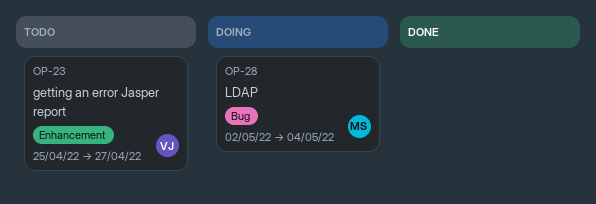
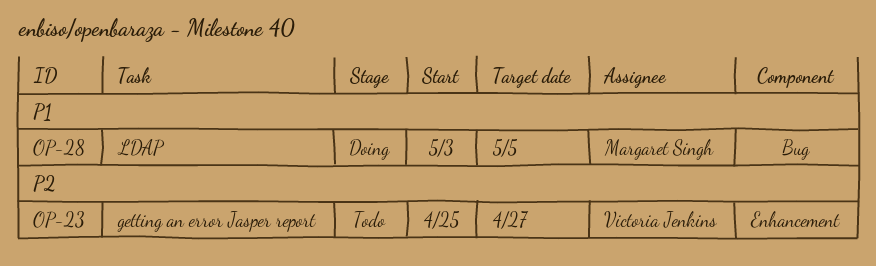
OP-28, start: May 2 -> May 3
OP-28, due: May 4 -> May 5

